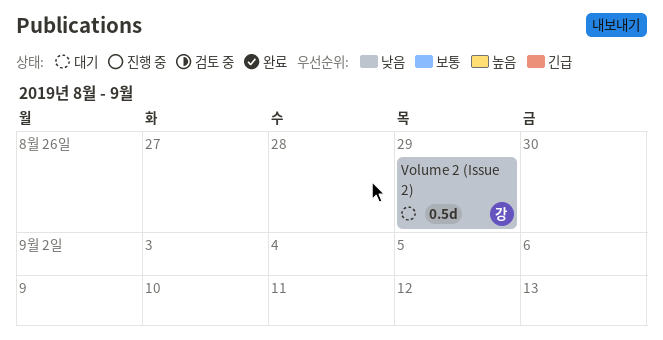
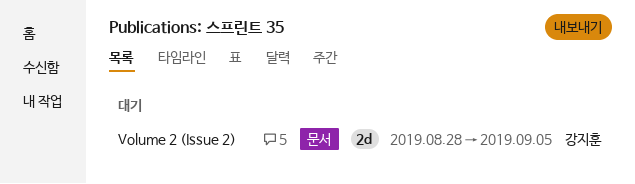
Volume 2 (Issue 2), estimate: 0.5d -> 2d
Volume 2 (Issue 2), due: Aug 29 -> Sep 5

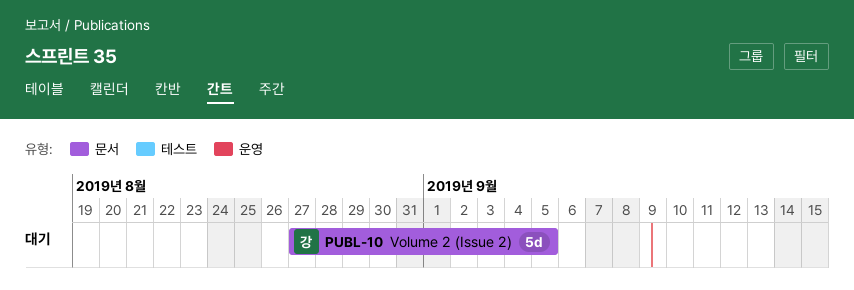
Volume 2 (Issue 2), estimate: 2d -> 5d
Volume 2 (Issue 2), start: Aug 28 -> Aug 27

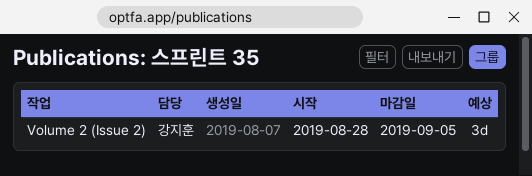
Volume 2 (Issue 2), estimate: 5d -> 3d
Volume 2 (Issue 2), start: Aug 27 -> Aug 28

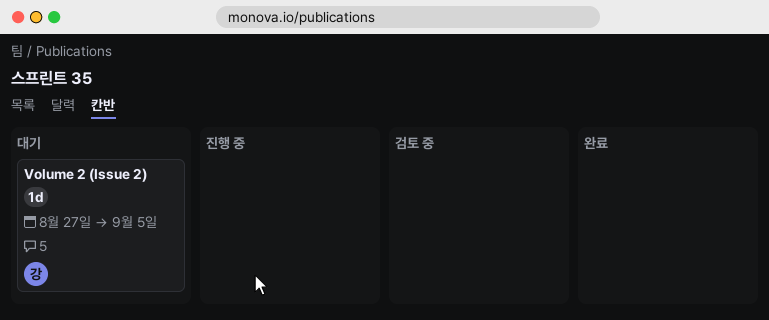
Volume 2 (Issue 2), estimate: 3d -> 1d
Volume 2 (Issue 2), start: Aug 28 -> Aug 27

